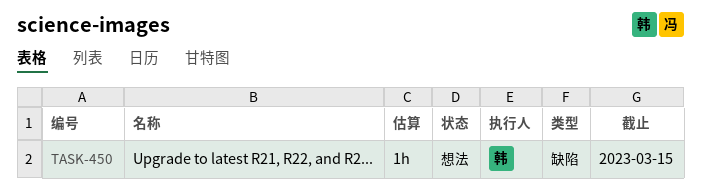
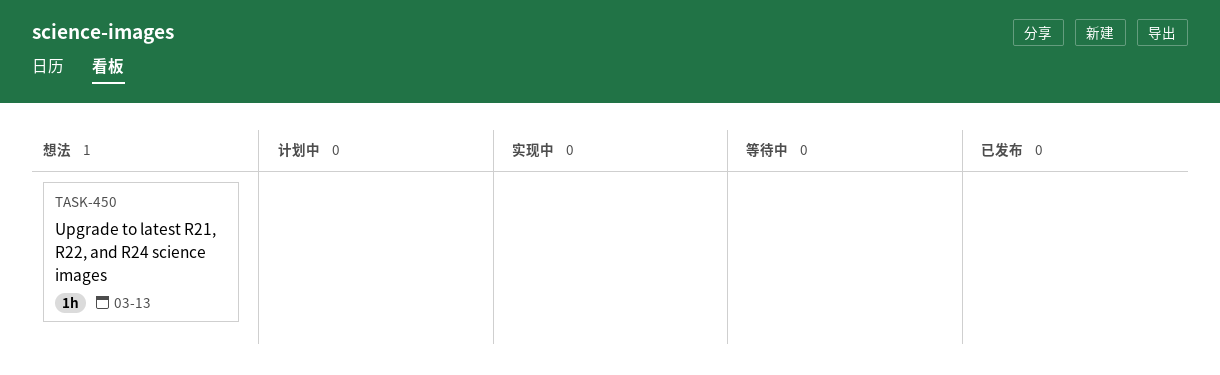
TASK-450, due: Mar 15 -> Mar 13

